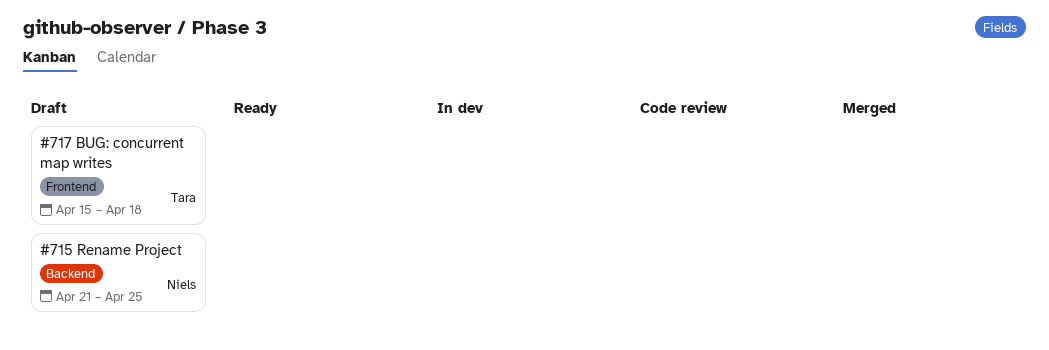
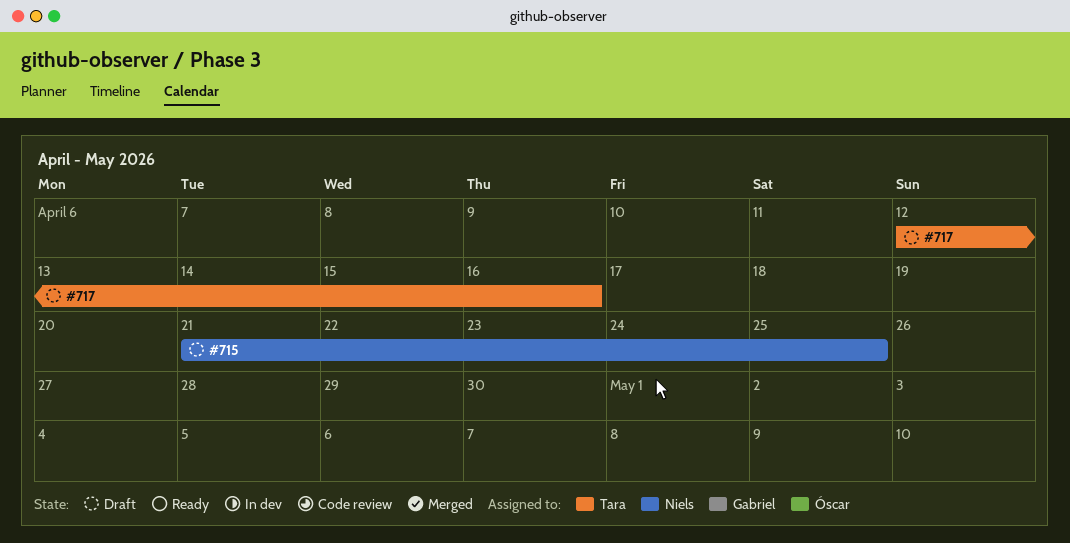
#717, start: Apr 15 -> Apr 12
#717, due: Apr 18 -> Apr 16

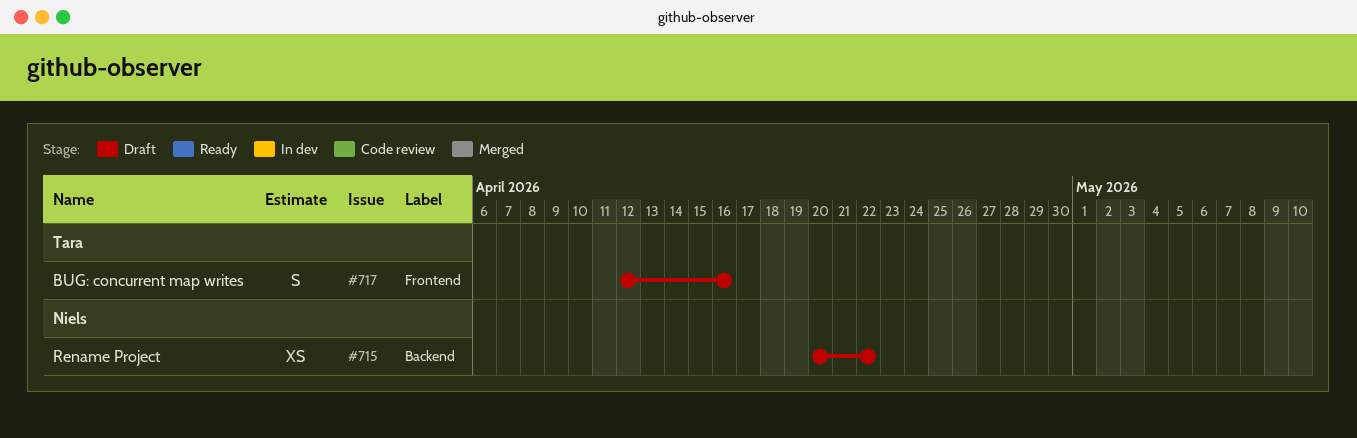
#715, start: Apr 21 -> Apr 20
#715, due: Apr 25 -> Apr 22

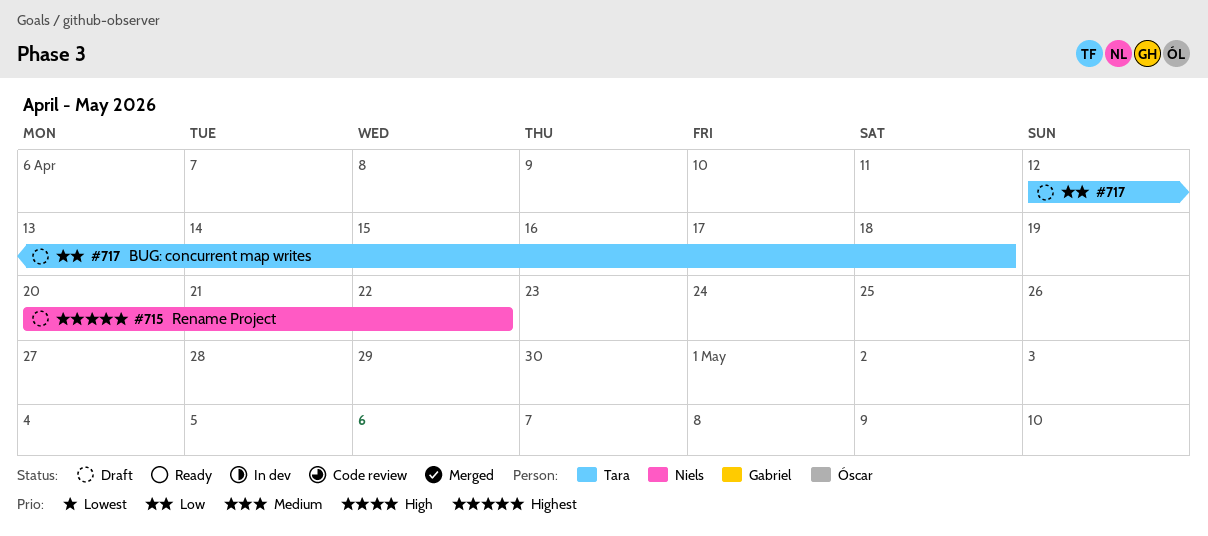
#717, due: Apr 16 -> Apr 18

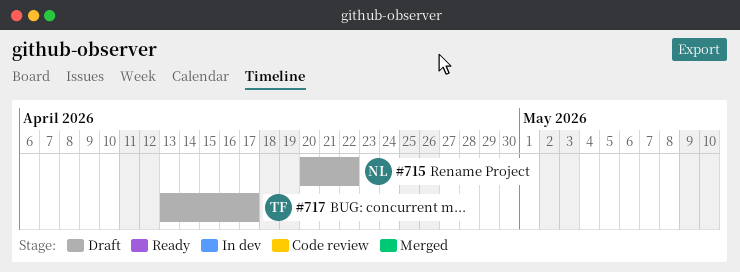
#717, start: Apr 12 -> Apr 13
#717, due: Apr 18 -> Apr 17

